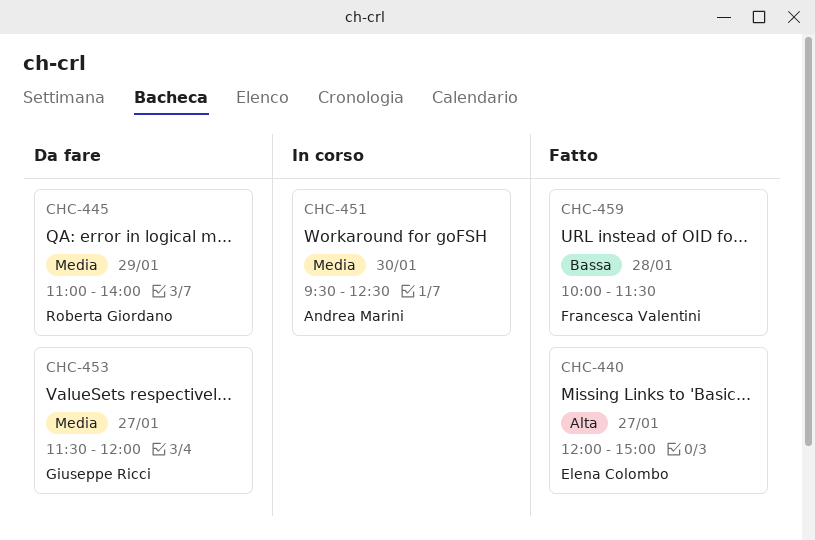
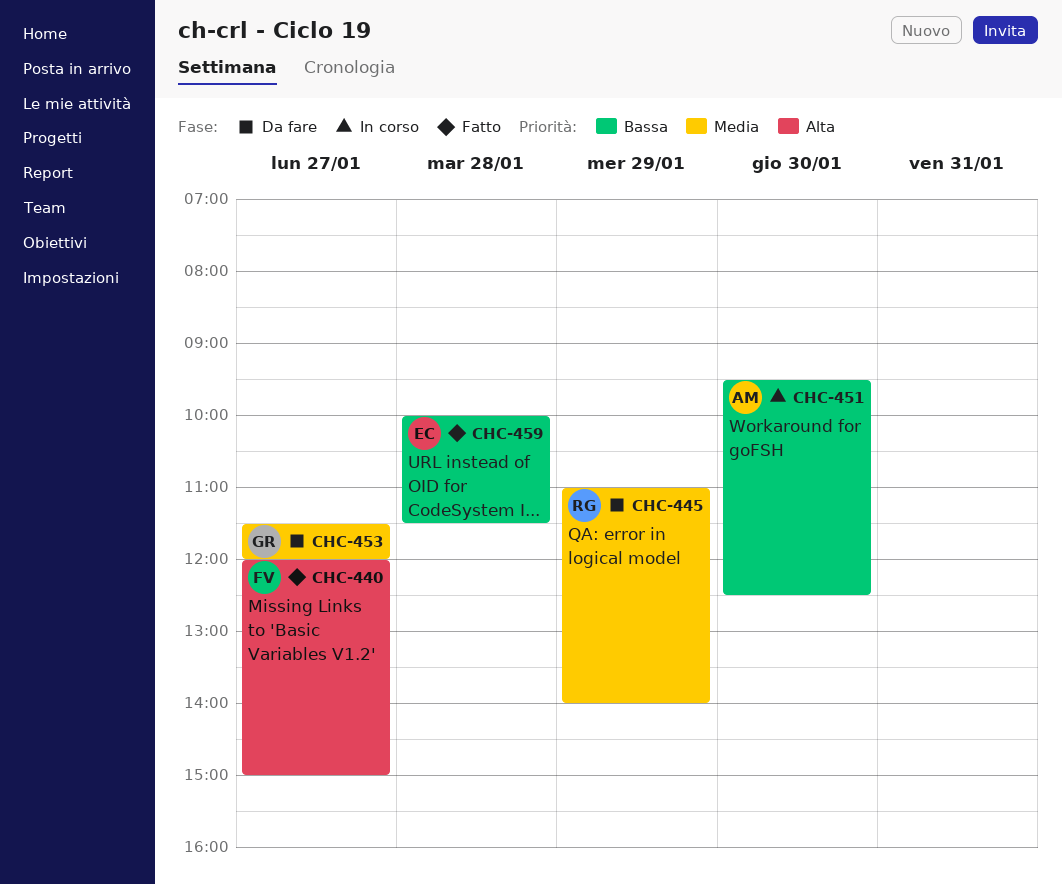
CHC-440, owner: Elena Colombo -> Francesca Valentini
CHC-451, priority: Media -> Bassa
CHC-459, owner: Francesca Valentini -> Elena Colombo

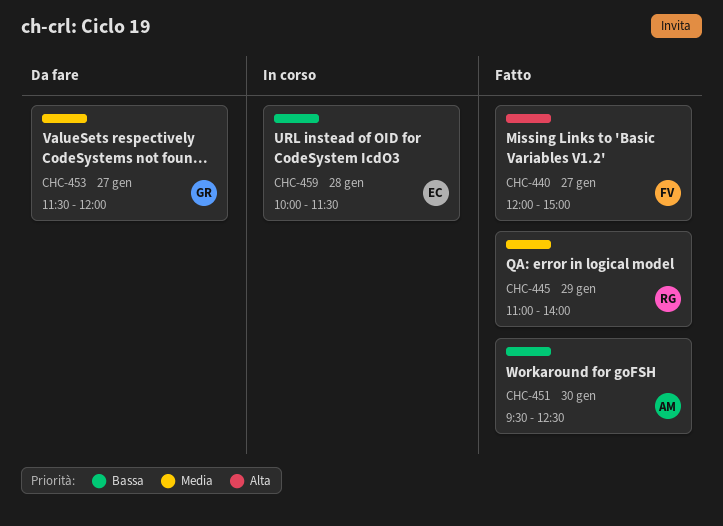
CHC-445, status: Da fare -> Fatto
CHC-451, status: In corso -> Fatto
CHC-459, status: Fatto -> In corso

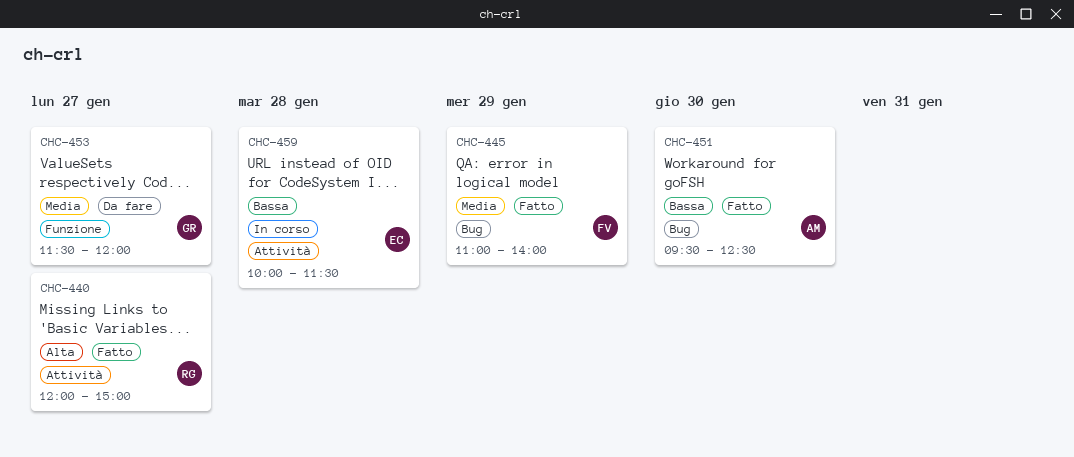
CHC-440, owner: FV -> RG
CHC-445, owner: RG -> FV

